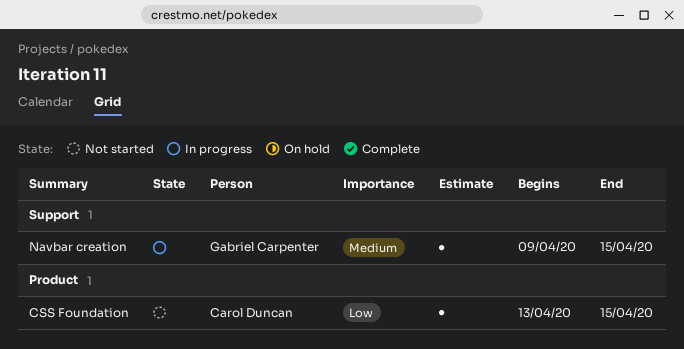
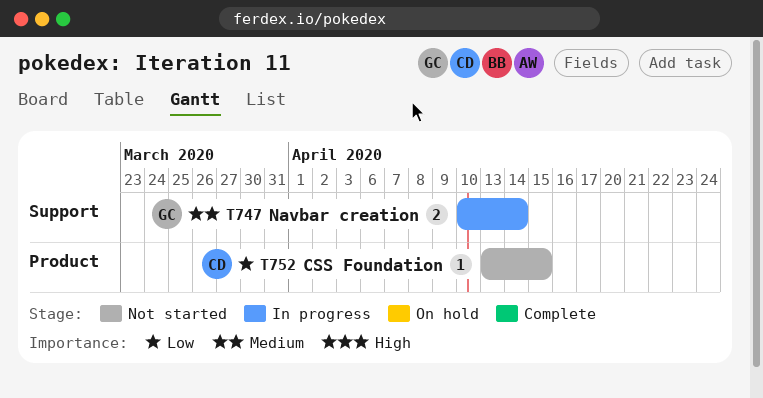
Navbar creation, estimate: 1 -> 2
Navbar creation, start: Apr 9 -> Apr 10
Navbar creation, due: Apr 15 -> Apr 14

